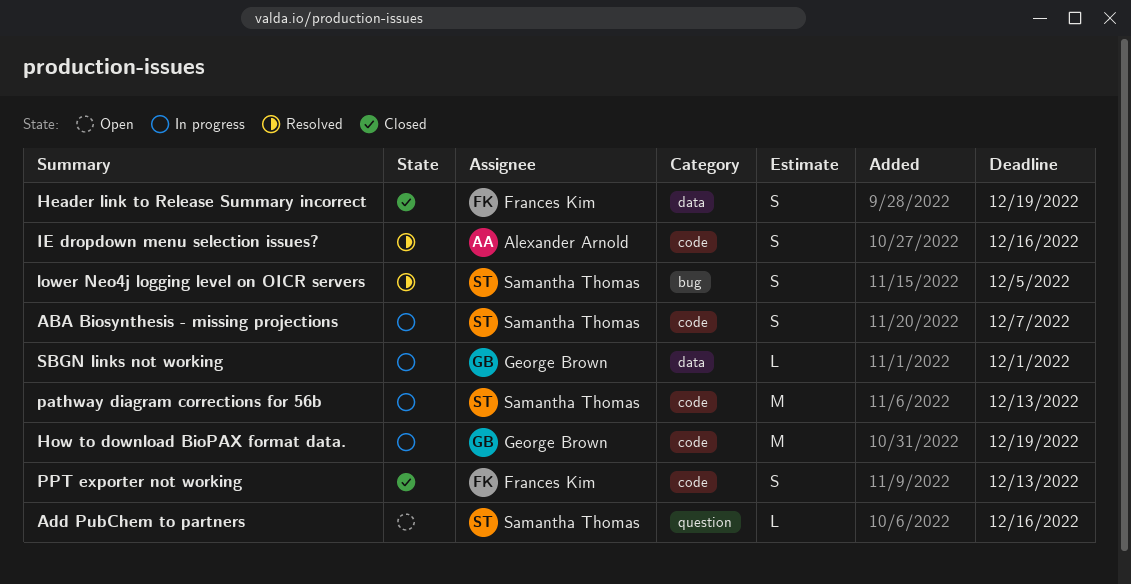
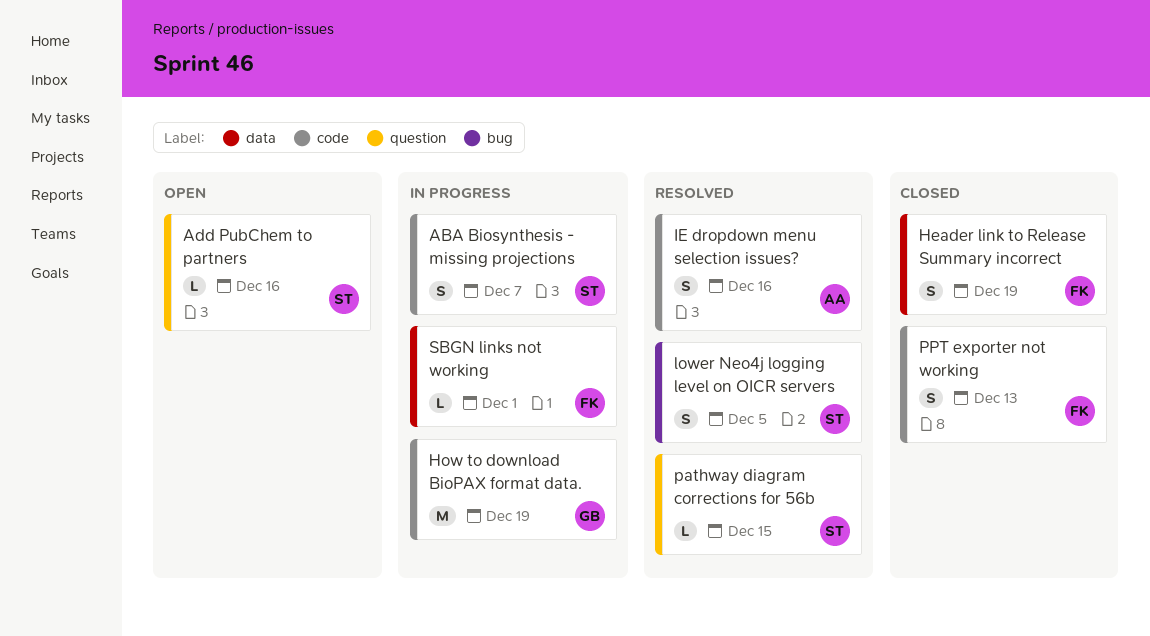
pathway diagram corrections for 56b, status: In progress -> Resolved
pathway diagram corrections for 56b, label: code -> question
pathway diagram corrections for 56b, estimate: M -> L
pathway diagram corrections for 56b, due: Dec 13 -> Dec 15
SBGN links not working, owner: George Brown -> Frances Kim

